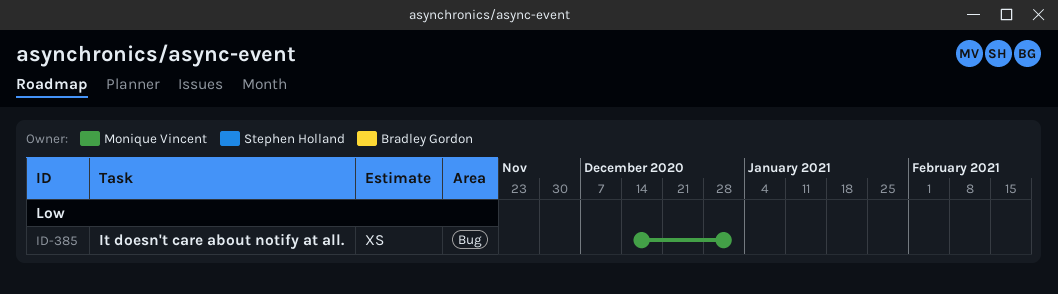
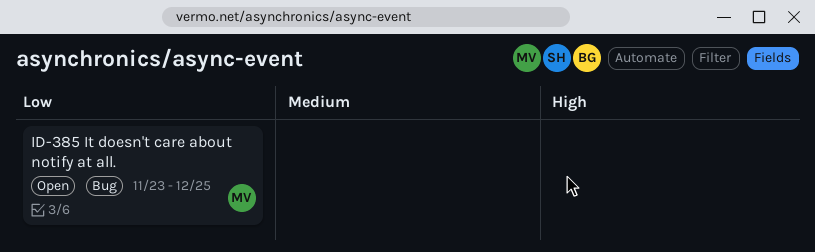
ID-385, start: Dec 14 -> Nov 23
ID-385, due: Jan 1 -> Dec 25

